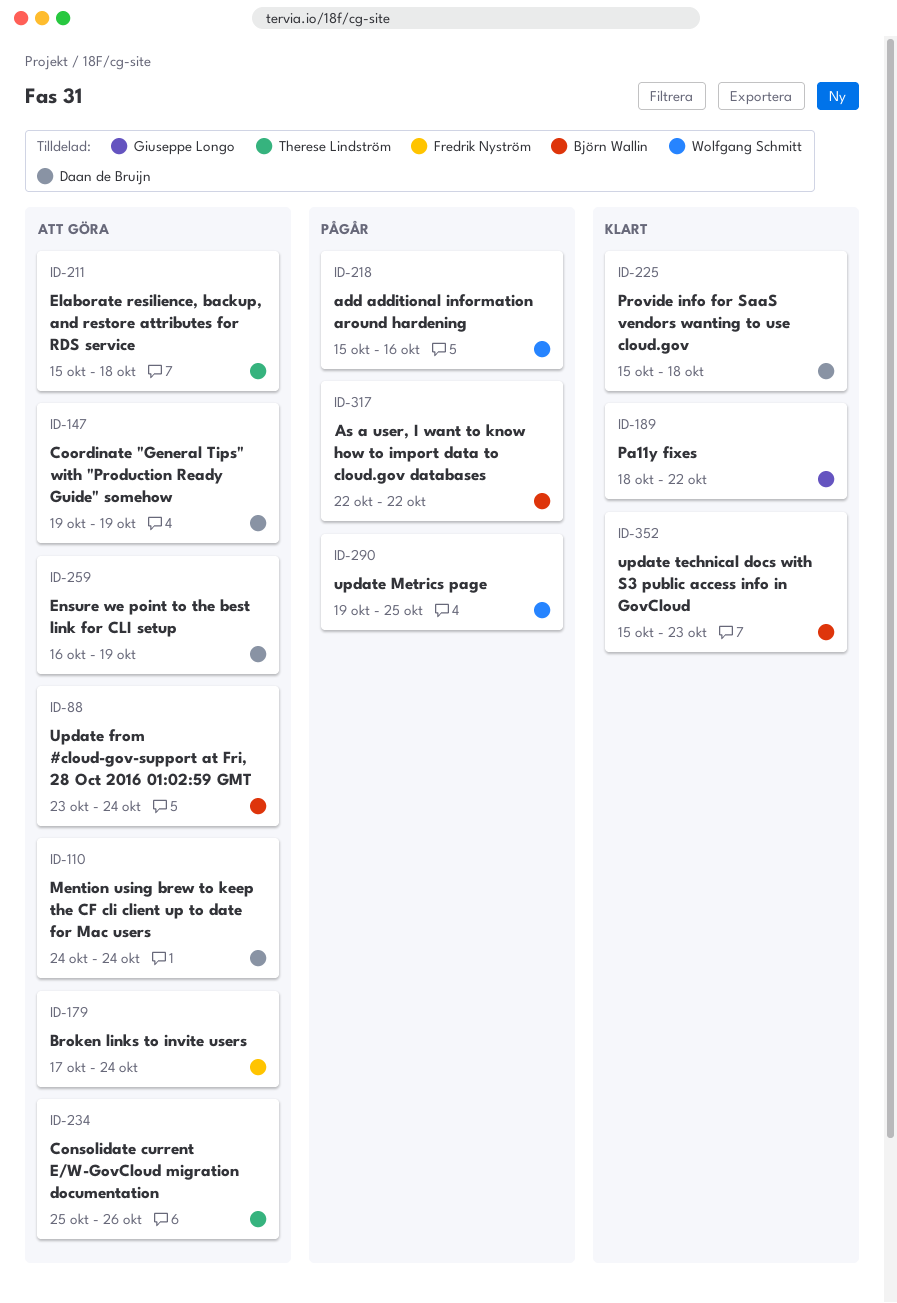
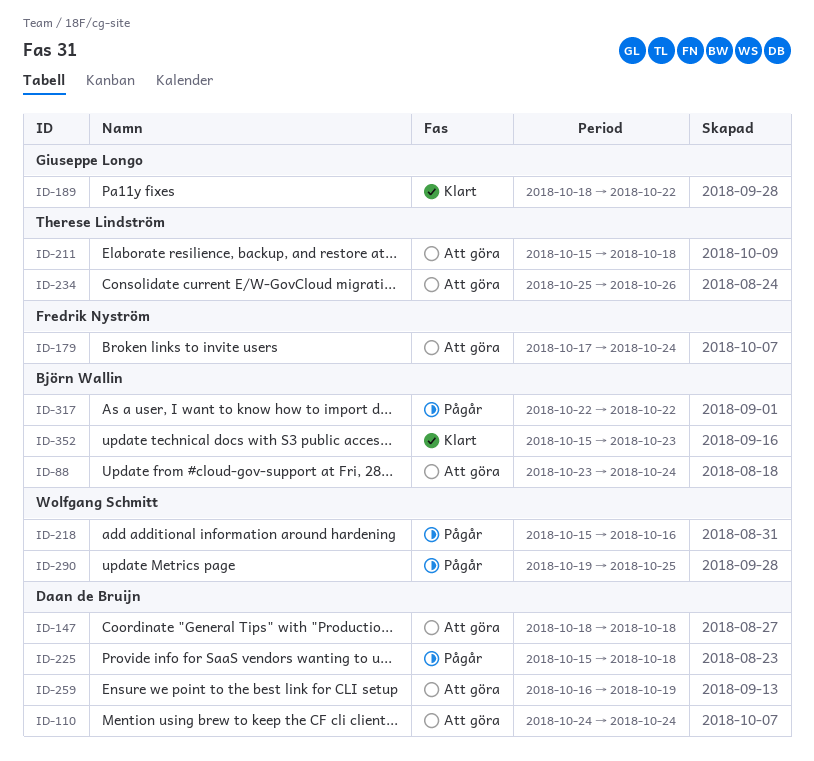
ID-147, start: Oct 19 -> Oct 18
ID-147, due: Oct 19 -> Oct 18
ID-225, status: Klart -> Pågår

